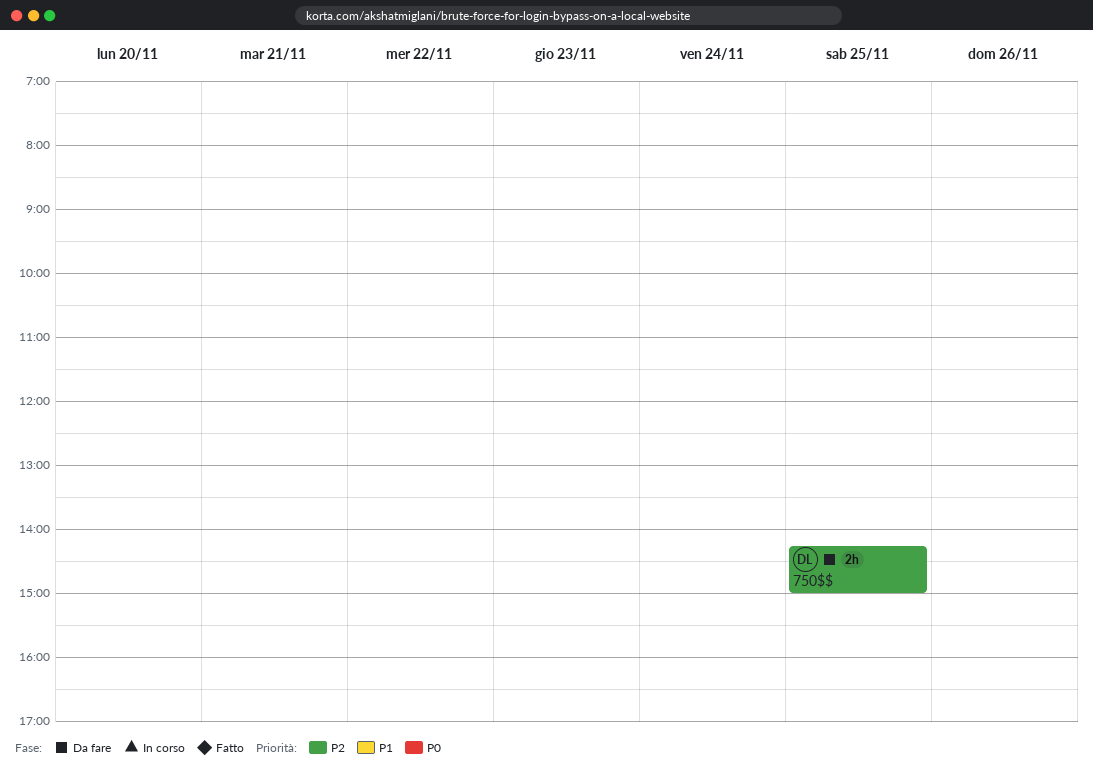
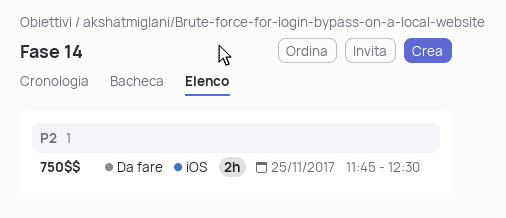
750$$, begins: 14:15 -> 11:45
750$$, ends: 15:00 -> 12:30

